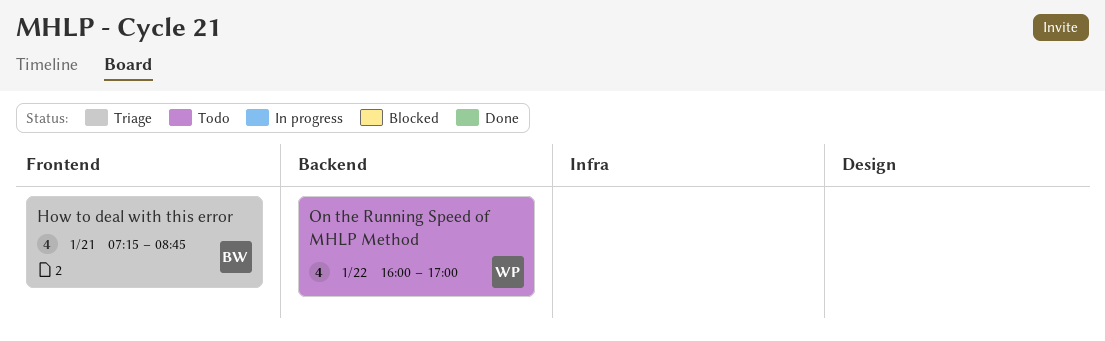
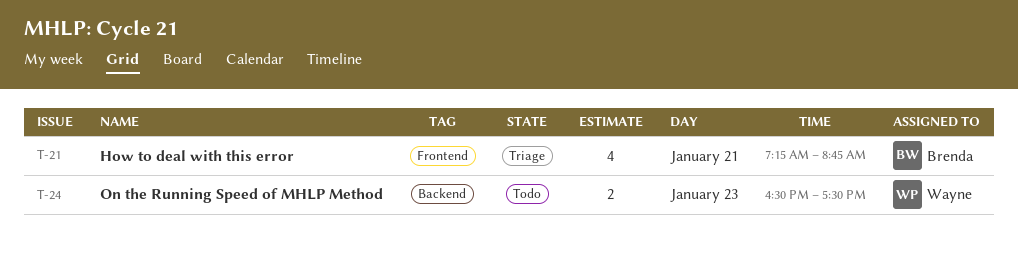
On the Running Speed of MHLP Method, estimate: 4 -> 2
On the Running Speed of MHLP Method, day: Jan 22 -> Jan 23
On the Running Speed of MHLP Method, begins: 16:00 -> 16:30
On the Running Speed of MHLP Method, ends: 17:00 -> 17:30

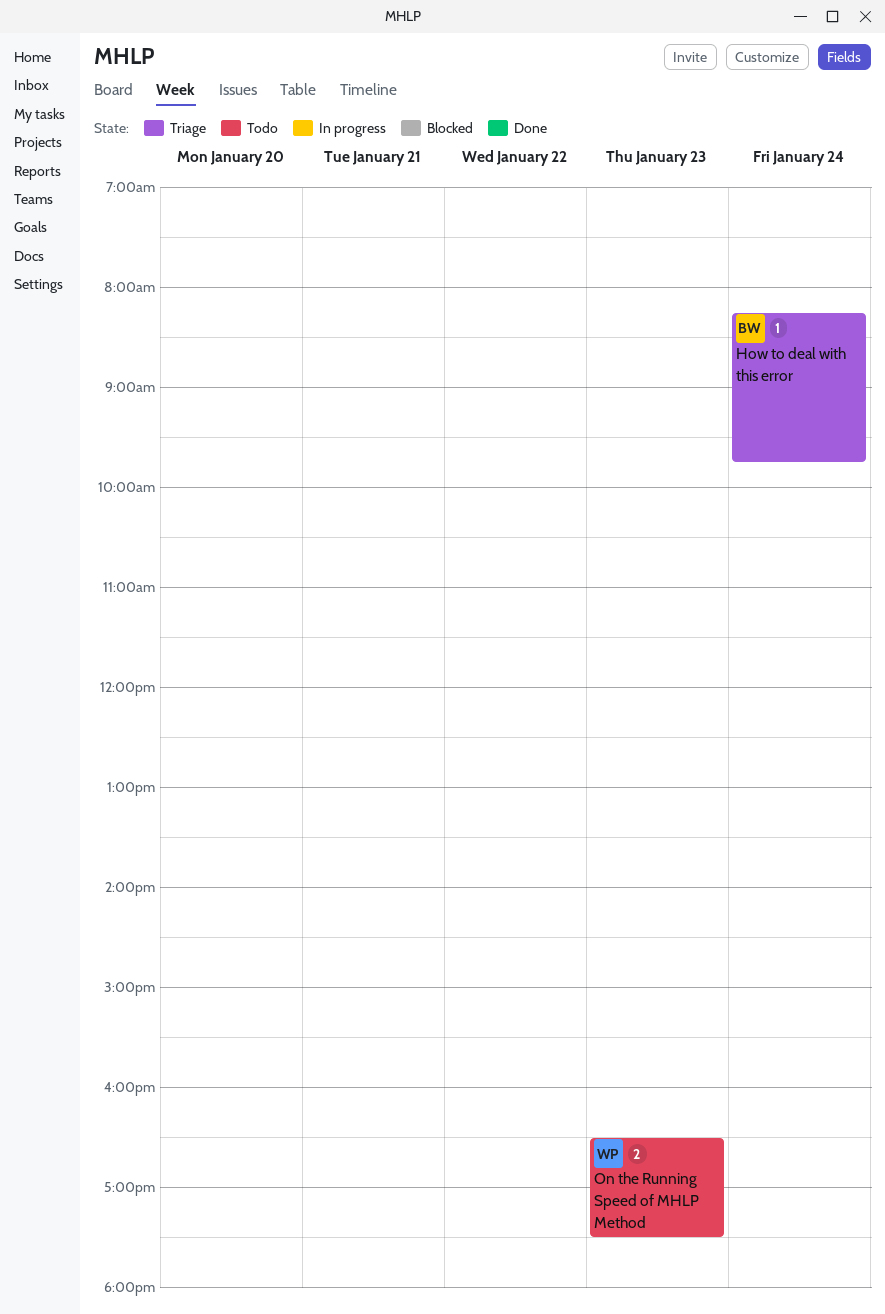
How to deal with this error, estimate: 4 -> 1
How to deal with this error, day: Jan 21 -> Jan 24
How to deal with this error, begins: 07:15 -> 08:15
How to deal with this error, ends: 08:45 -> 09:45

